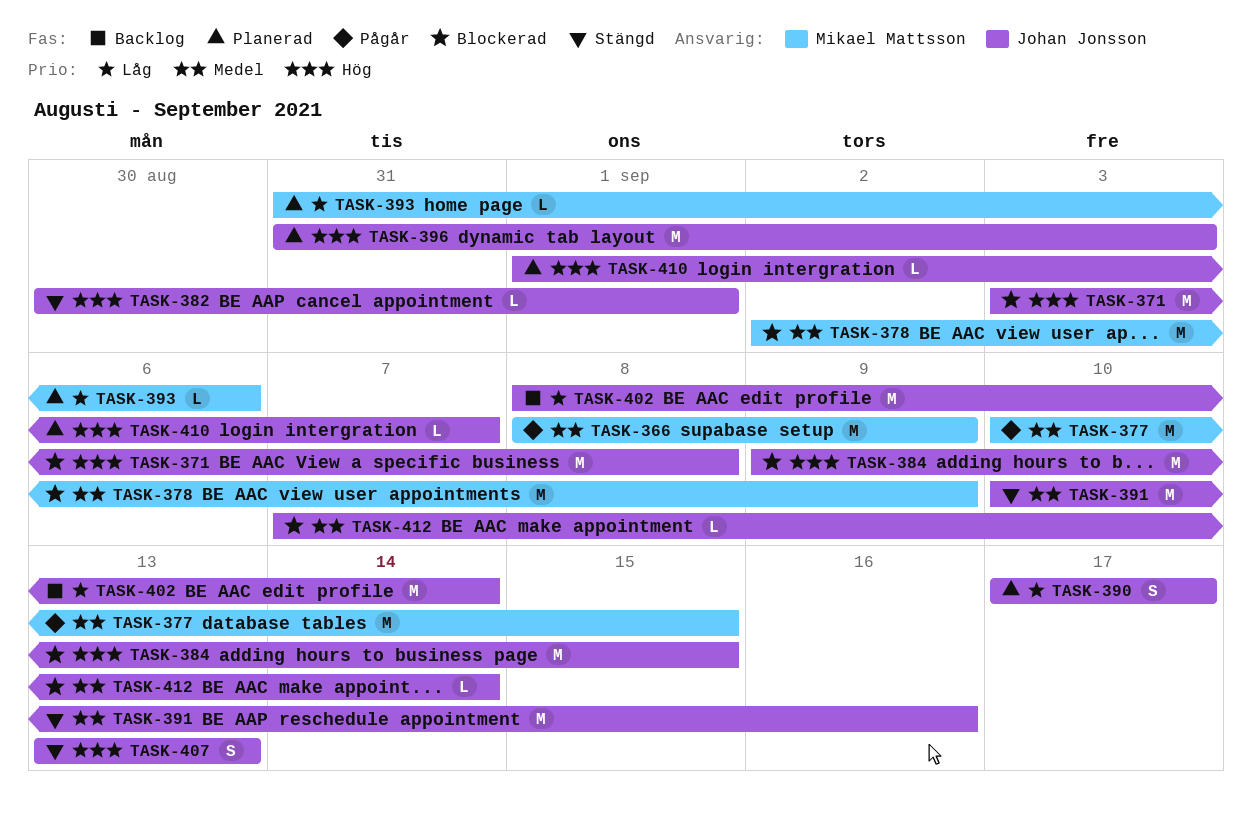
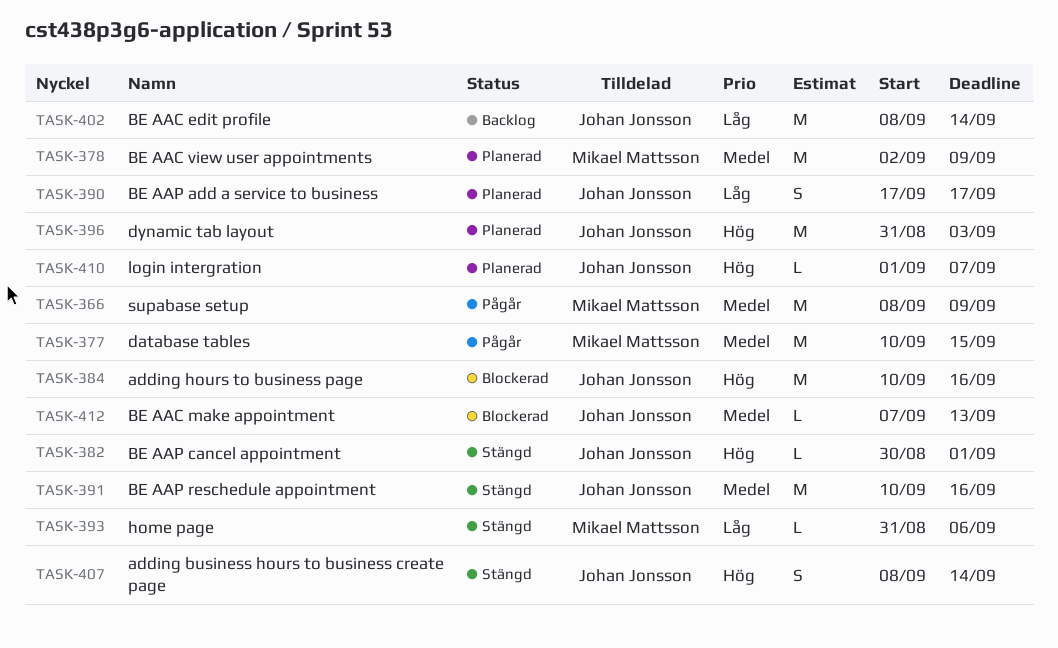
TASK-371: present -> none
TASK-378, status: Blockerad -> Planerad
TASK-384, start: Sep 9 -> Sep 10
TASK-384, due: Sep 15 -> Sep 16
TASK-393, status: Planerad -> Stängd
TASK-407, start: Sep 13 -> Sep 8
TASK-407, due: Sep 13 -> Sep 14
TASK-412, due: Sep 14 -> Sep 13

